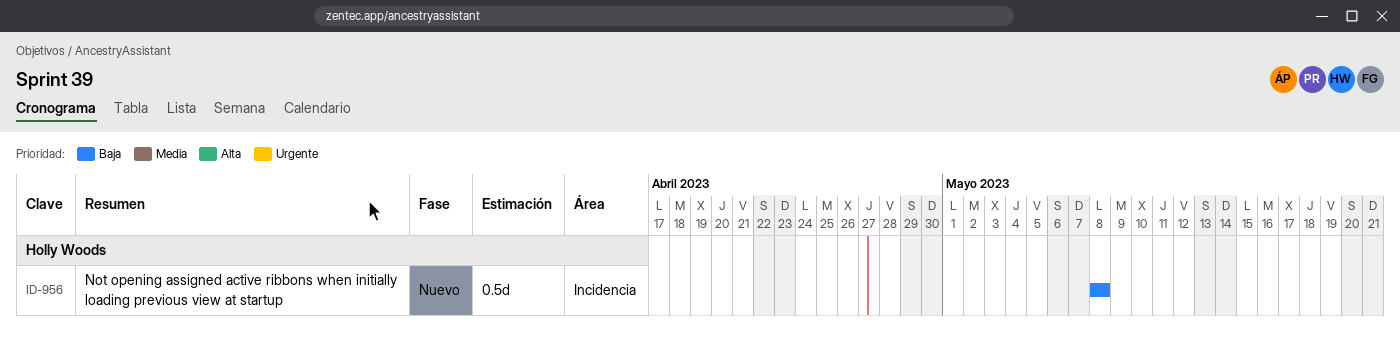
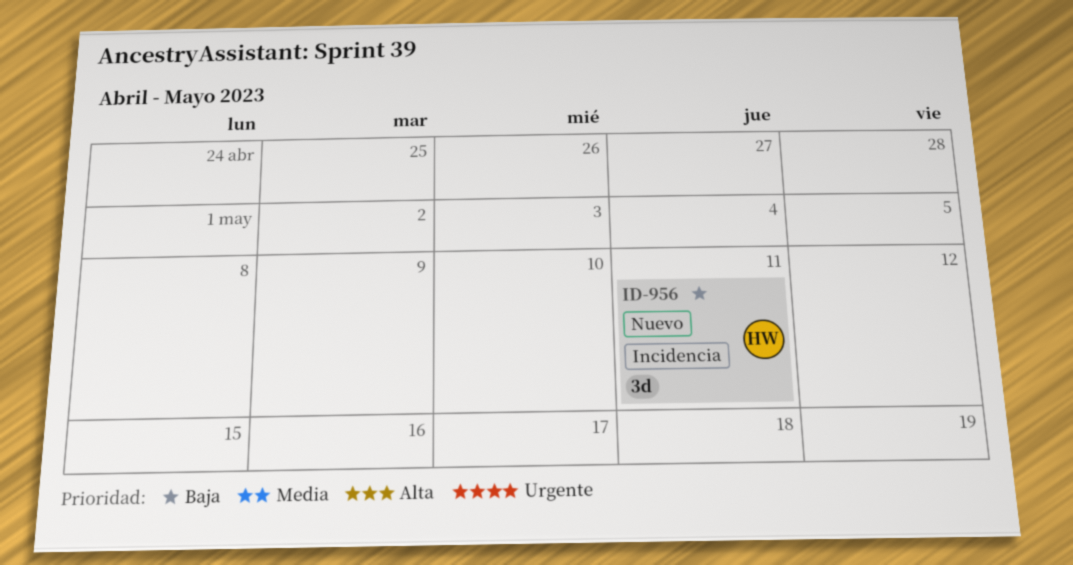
ID-956, estimate: 0.5d -> 3d
ID-956, due: May 8 -> May 11

